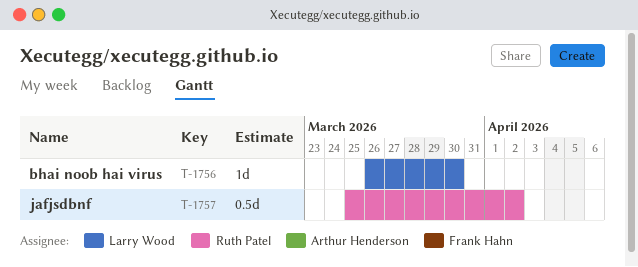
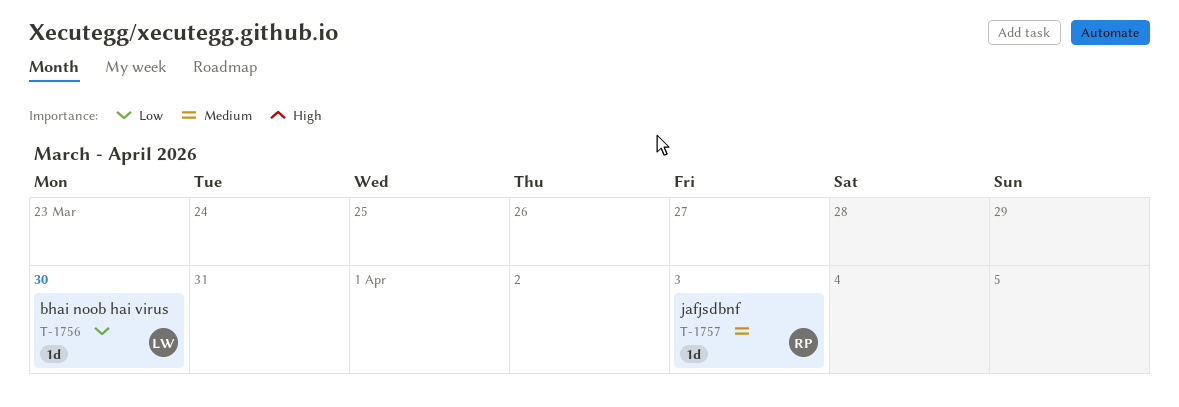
T-1757, estimate: 0.5d -> 1d
T-1757, due: Apr 2 -> Apr 3

